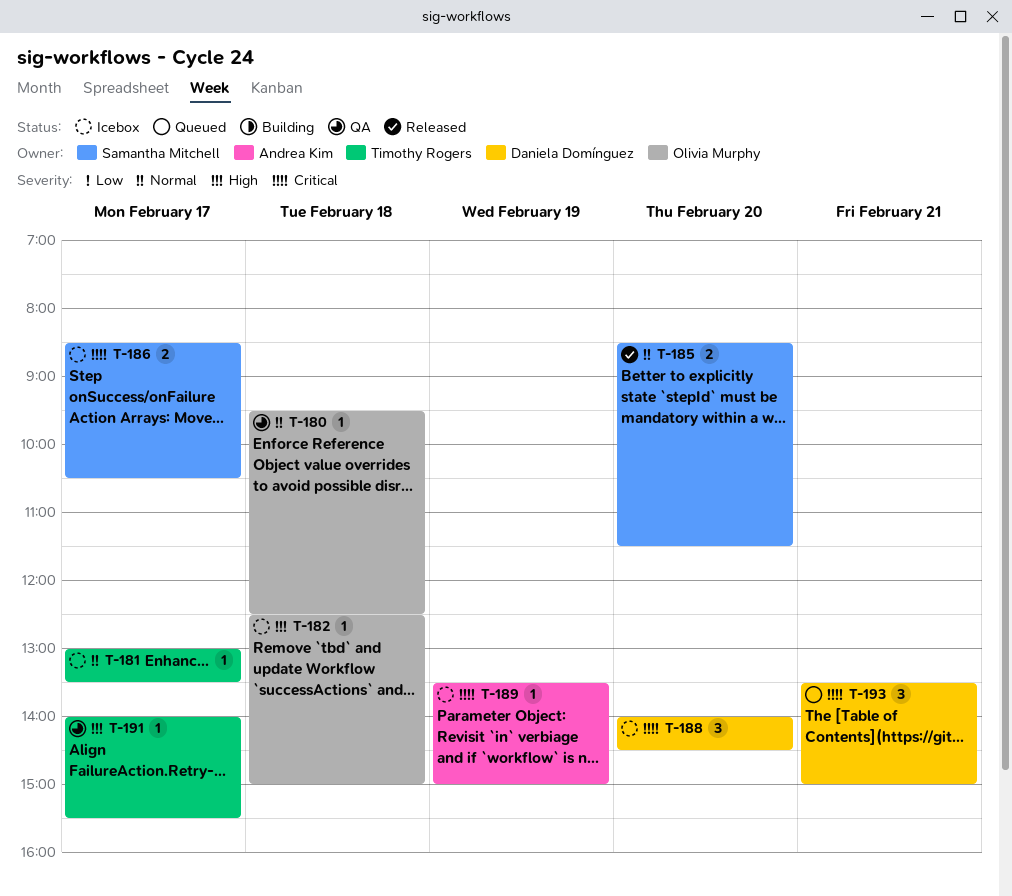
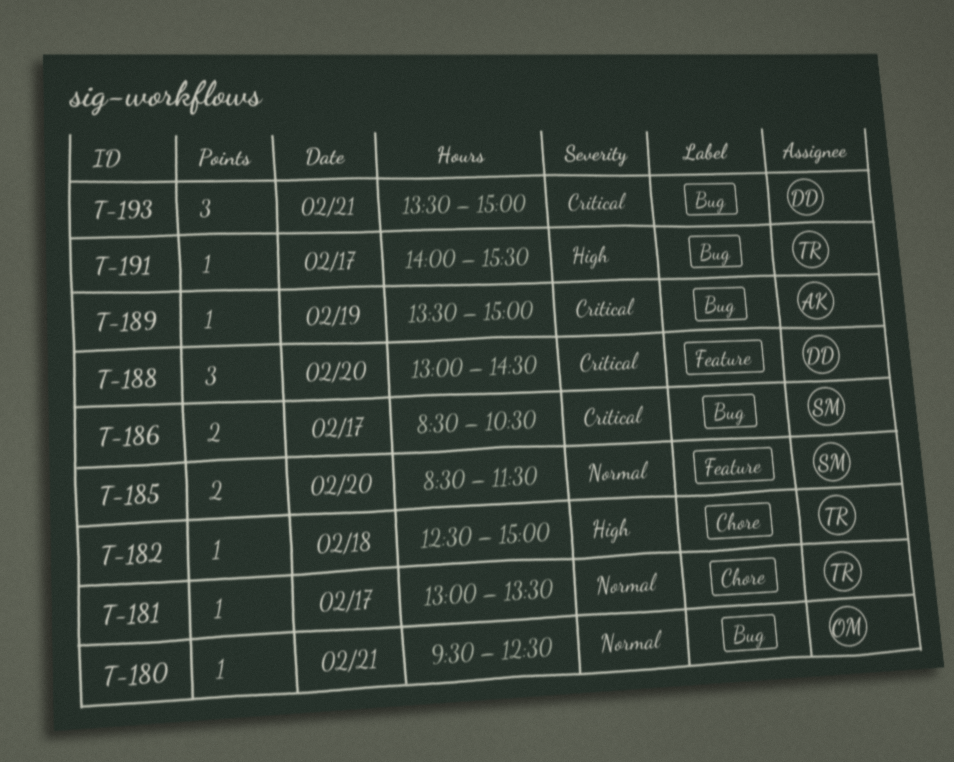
T-180, day: Feb 18 -> Feb 21
T-182, owner: Olivia Murphy -> Timothy Rogers
T-188, begins: 14:00 -> 13:00

